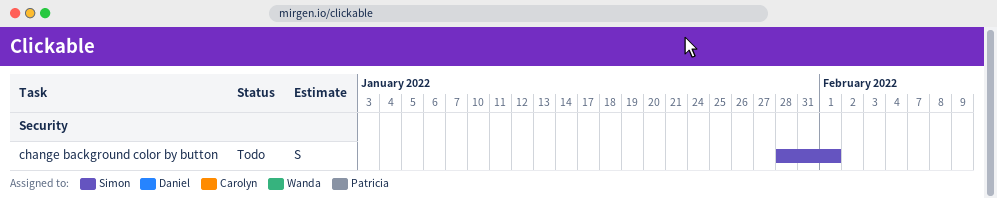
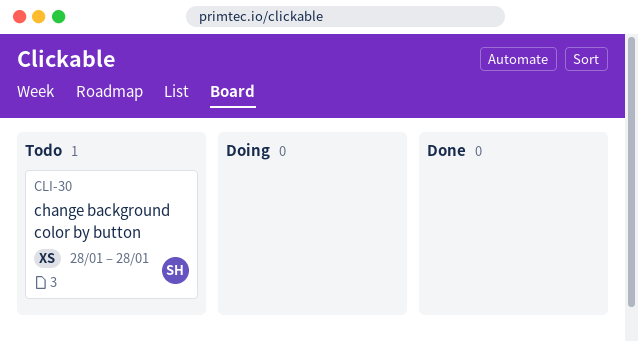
change background color by button, estimate: S -> XS
change background color by button, due: Feb 1 -> Jan 28

